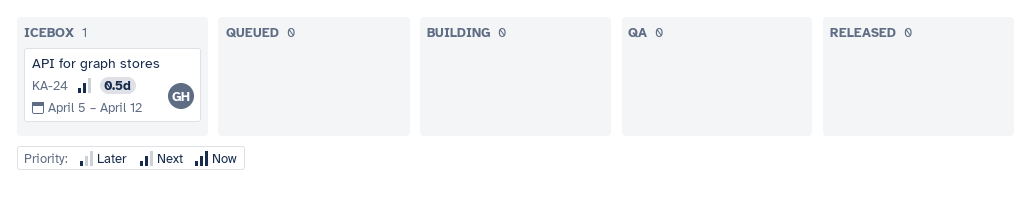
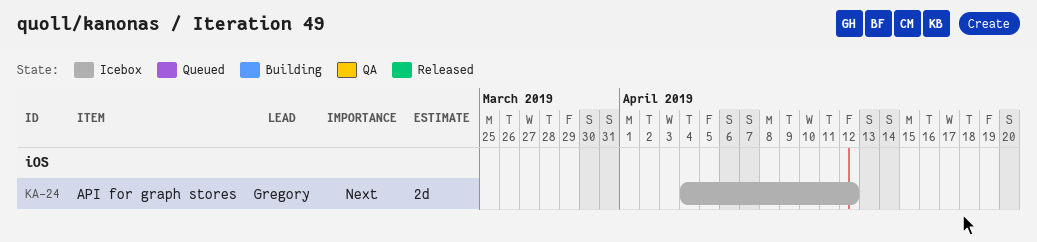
KA-24, estimate: 0.5d -> 2d
KA-24, start: Apr 5 -> Apr 4

